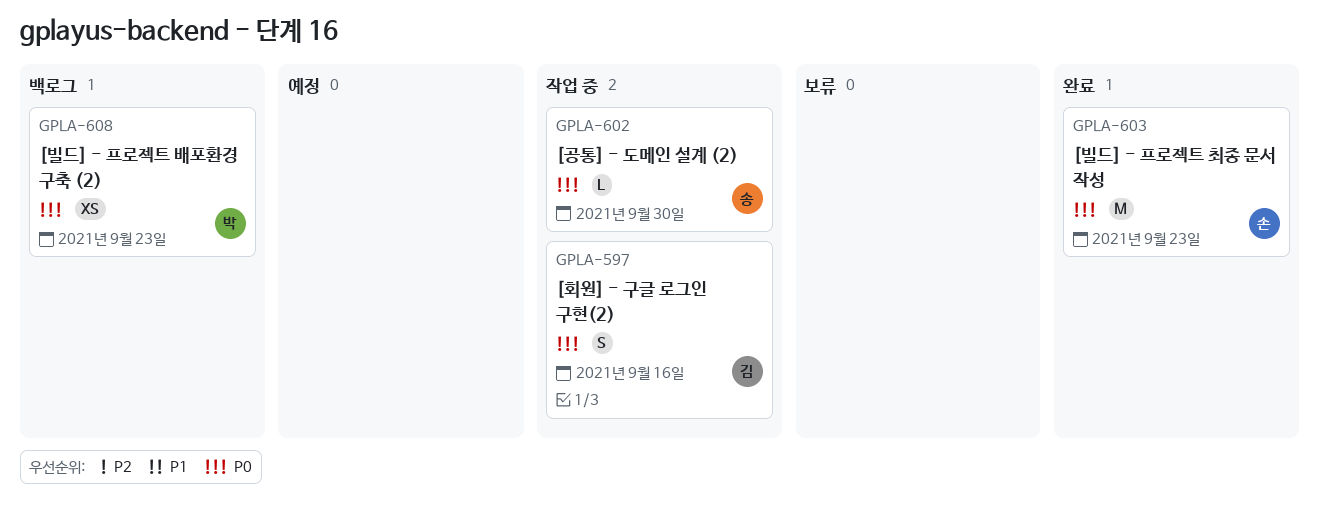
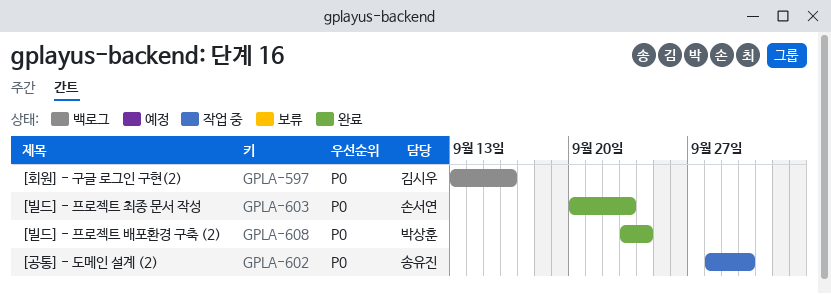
GPLA-597, status: 작업 중 -> 백로그
GPLA-608, status: 백로그 -> 완료
GPLA-608, due: Sep 23 -> Sep 24

